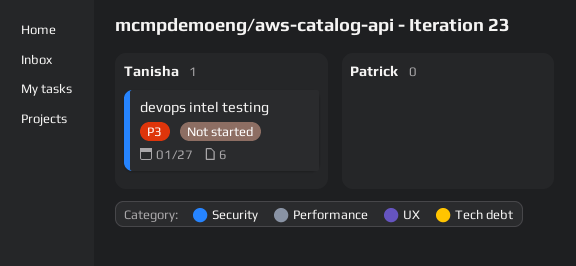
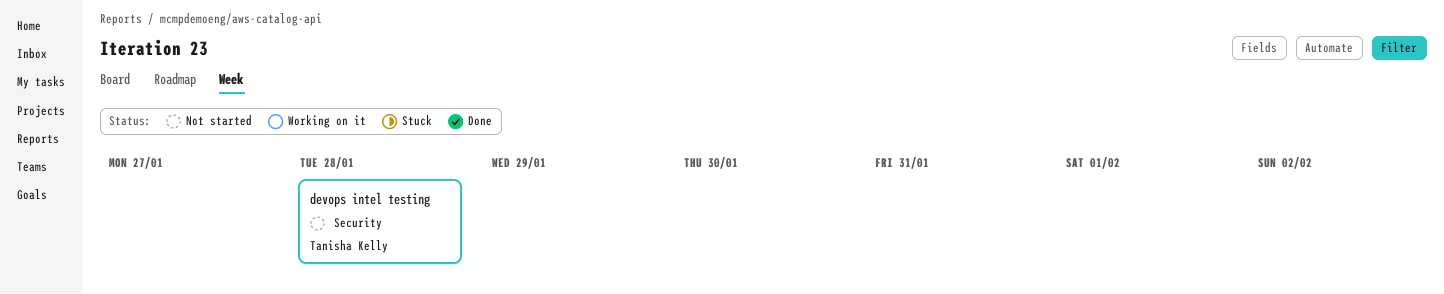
devops intel testing, due: Jan 27 -> Jan 28

